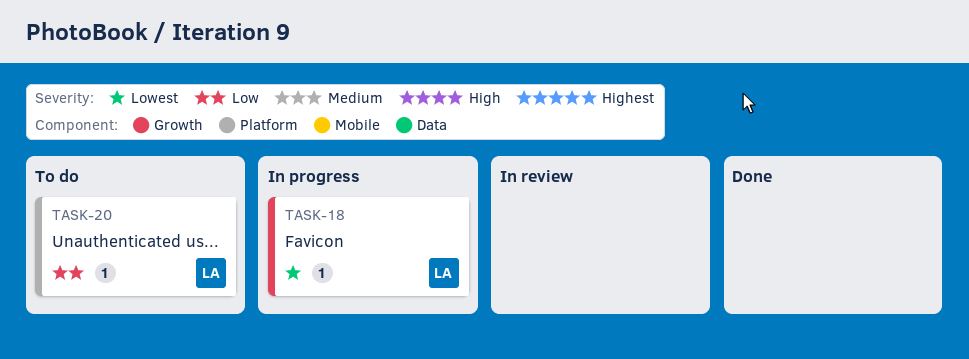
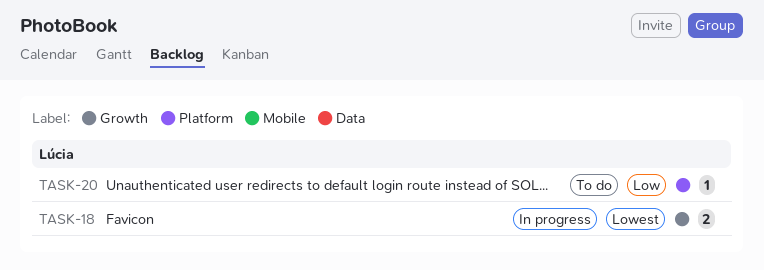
TASK-18, estimate: 1 -> 2

